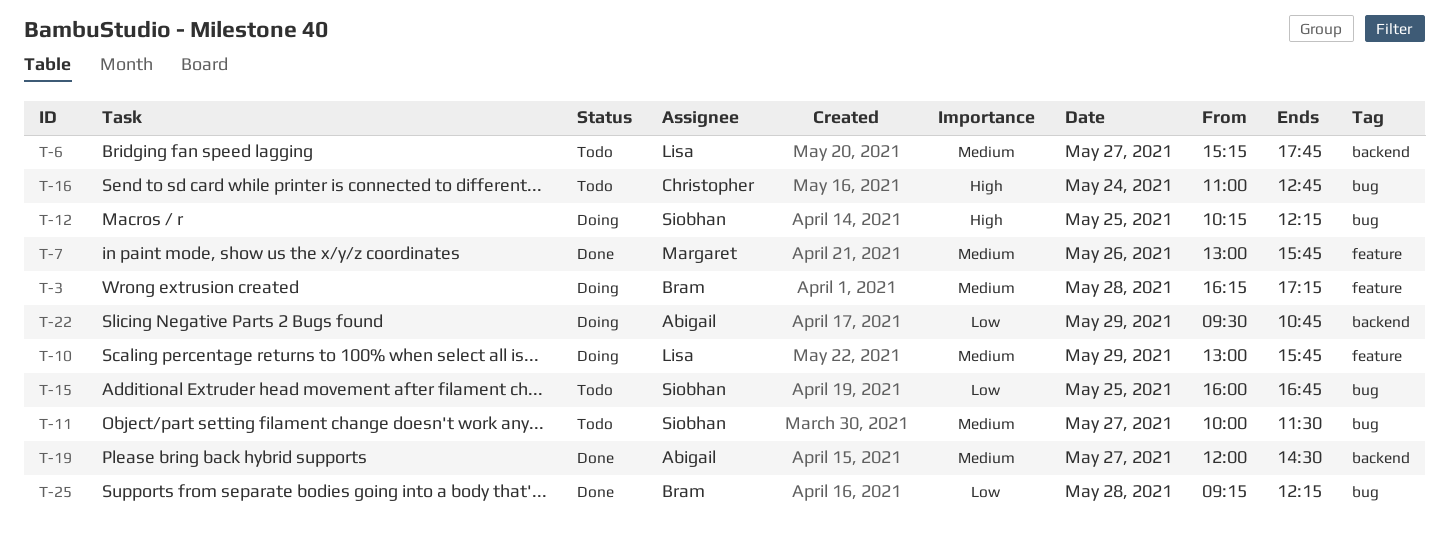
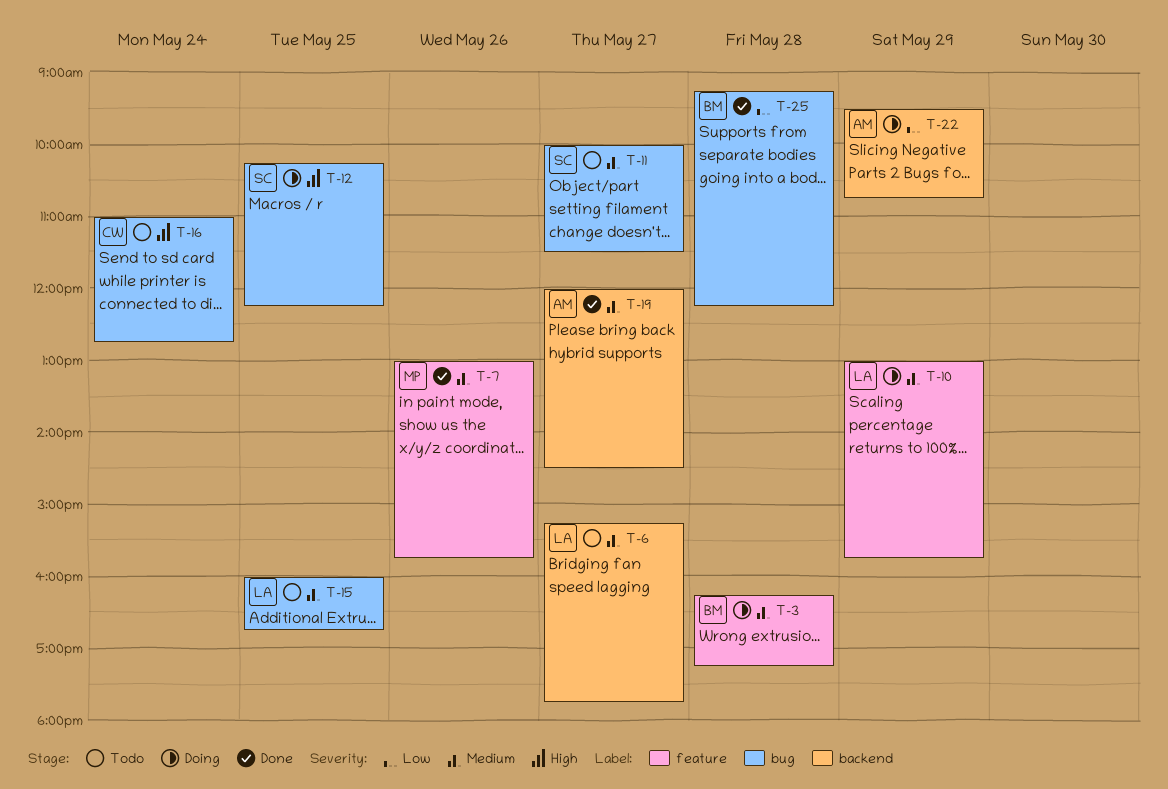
T-15, owner: Siobhan -> Lisa
T-15, priority: Low -> Medium

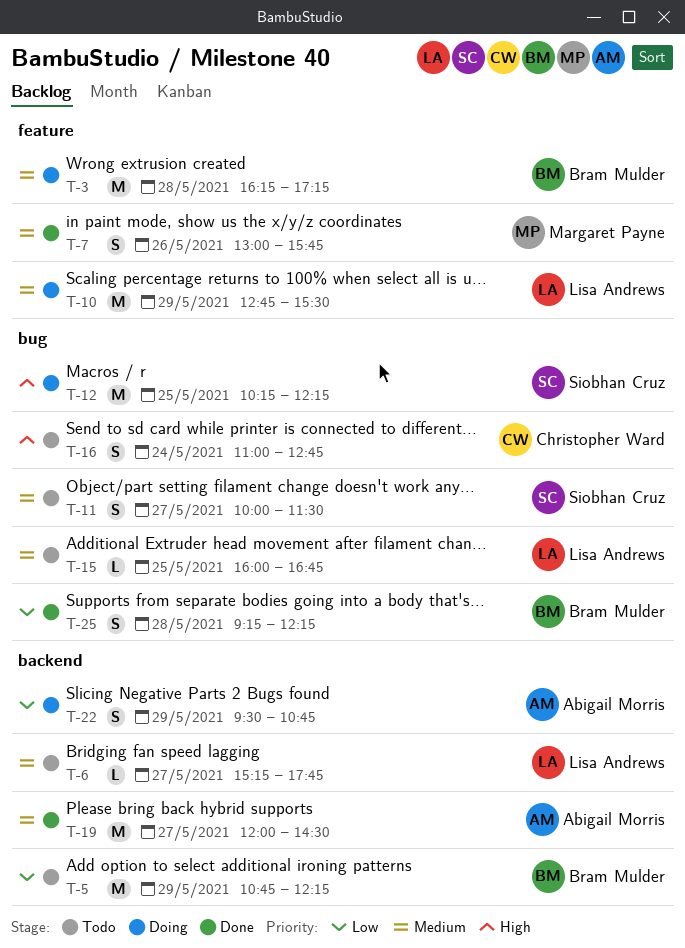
T-5: none -> present
T-10, begins: 13:00 -> 12:45
T-10, ends: 15:45 -> 15:30

